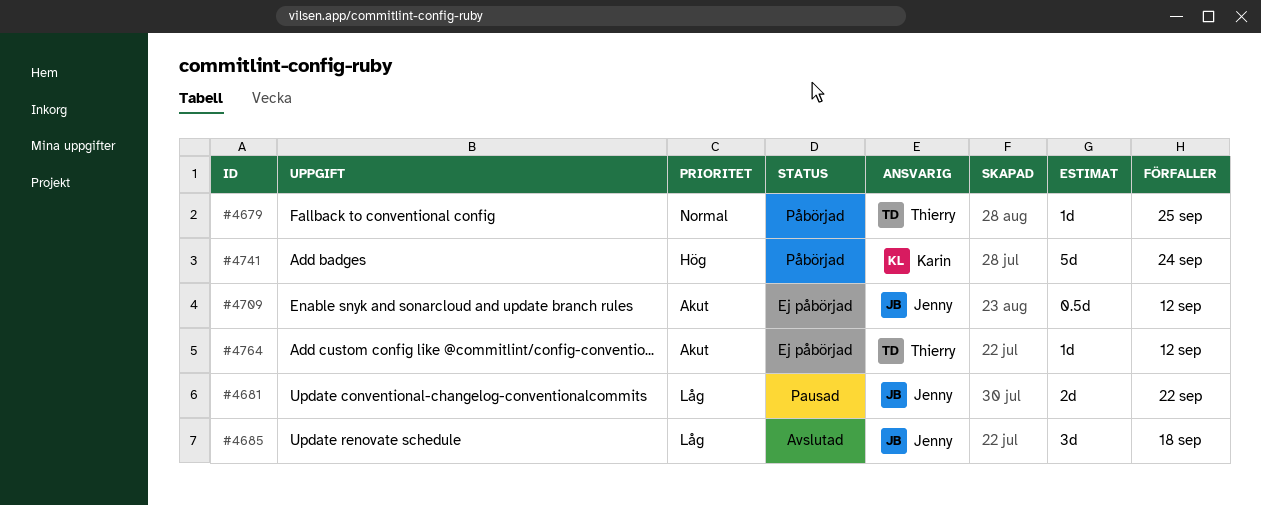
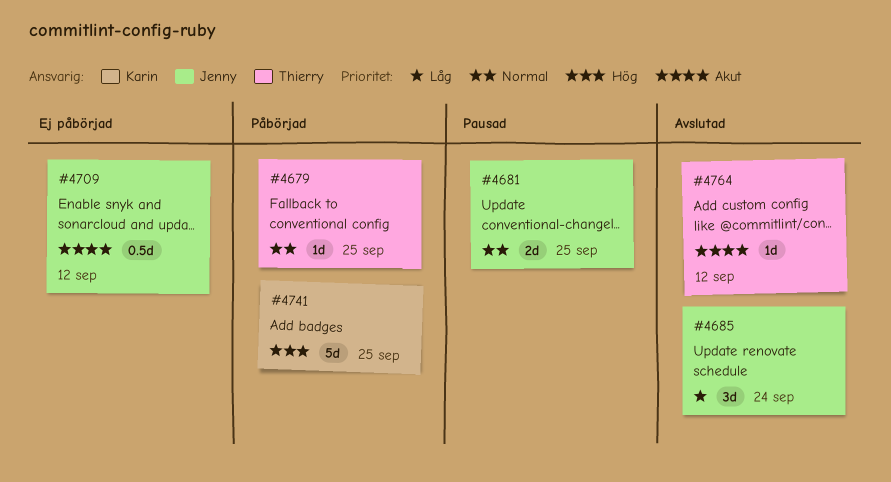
#4681, priority: Låg -> Normal
#4681, due: Sep 22 -> Sep 25
#4685, due: Sep 18 -> Sep 24
#4741, due: Sep 24 -> Sep 25
#4764, status: Ej påbörjad -> Avslutad

